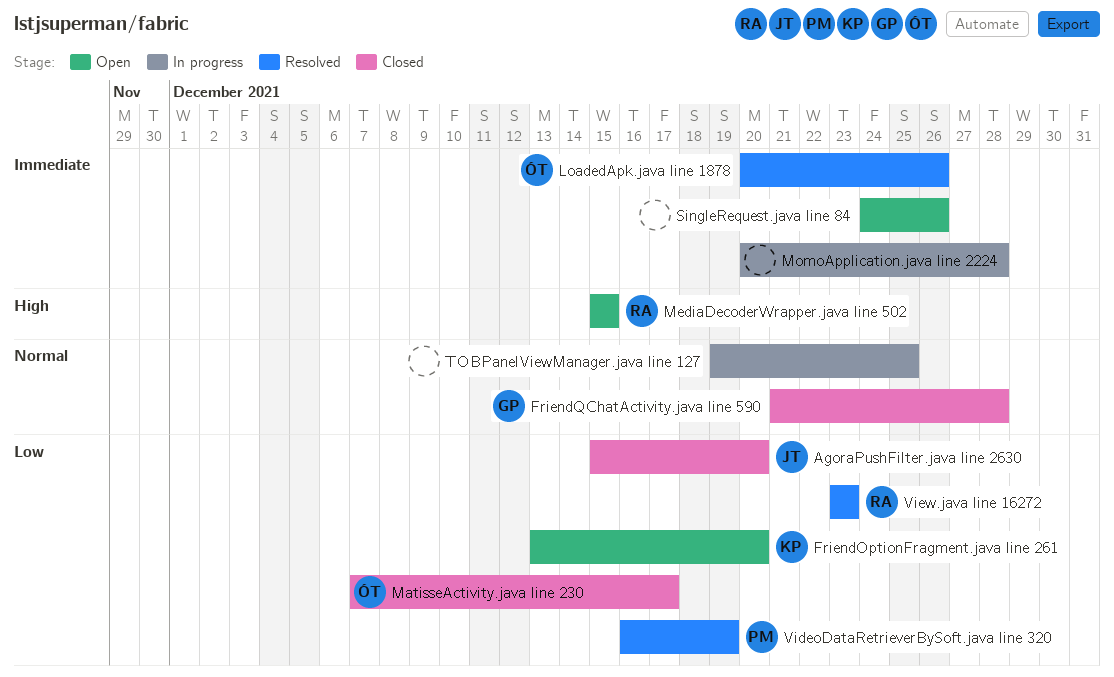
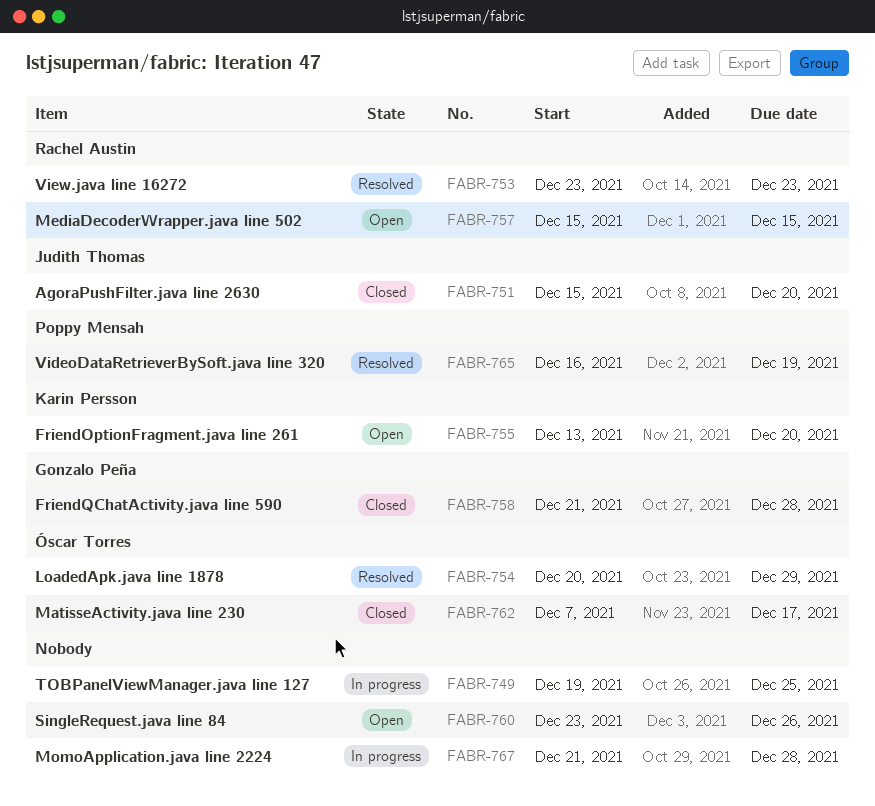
LoadedApk.java line 1878, due: Dec 26 -> Dec 29
MomoApplication.java line 2224, start: Dec 20 -> Dec 21
SingleRequest.java line 84, start: Dec 24 -> Dec 23

